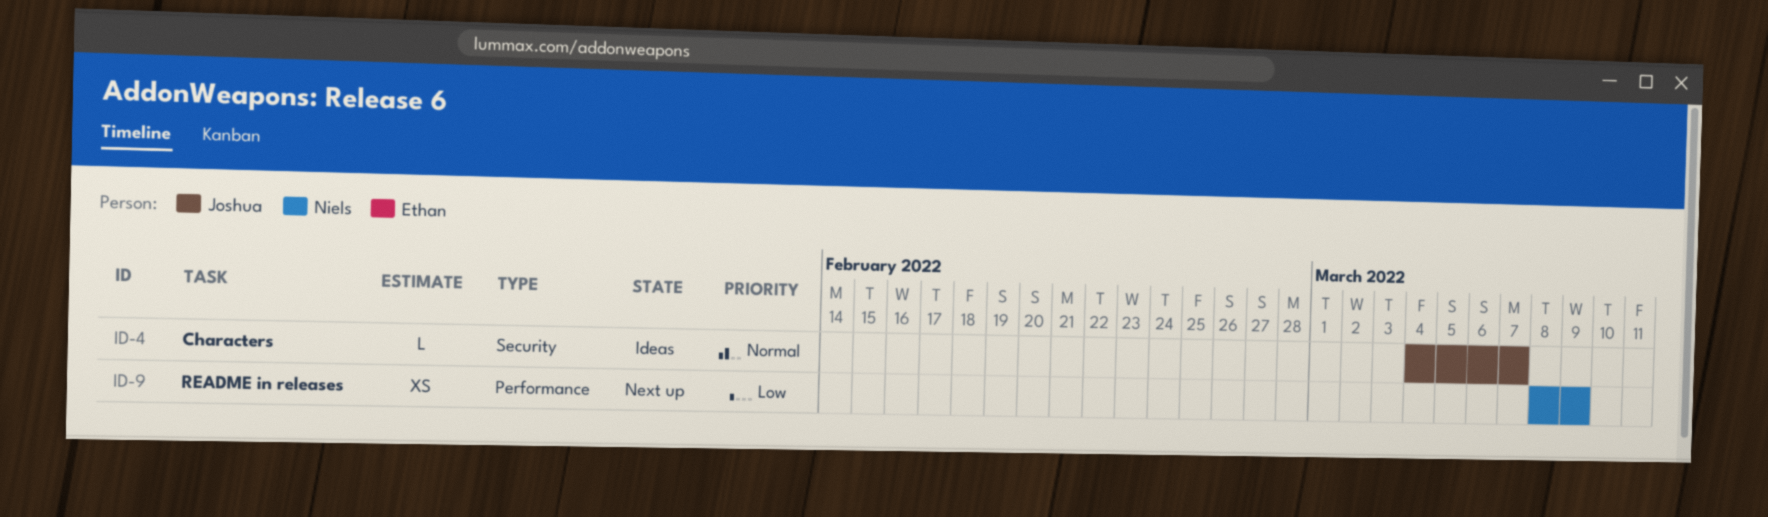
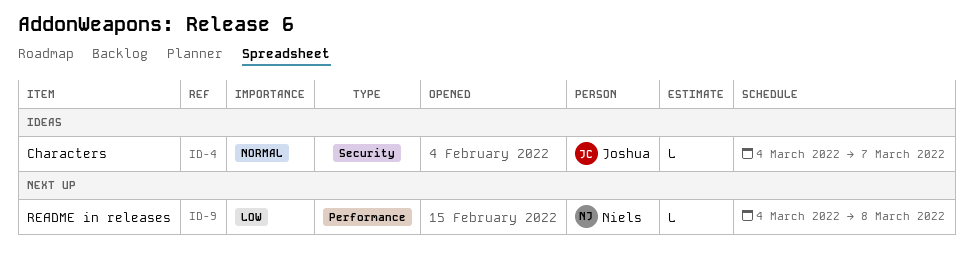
ID-9, estimate: XS -> L
ID-9, start: Mar 8 -> Mar 4
ID-9, due: Mar 9 -> Mar 8

